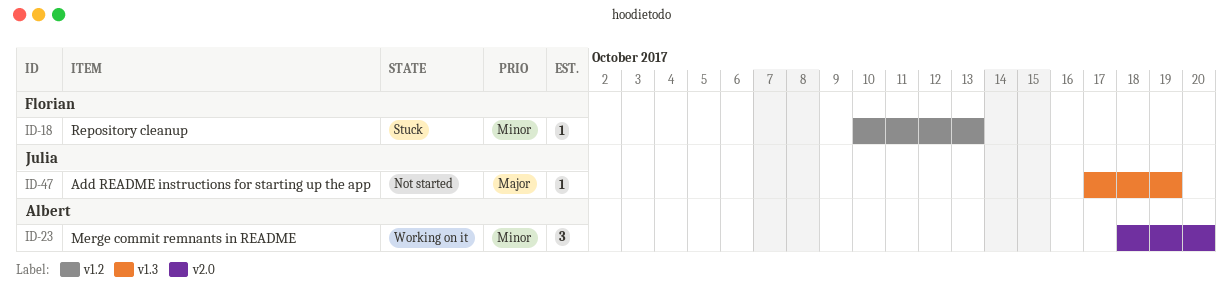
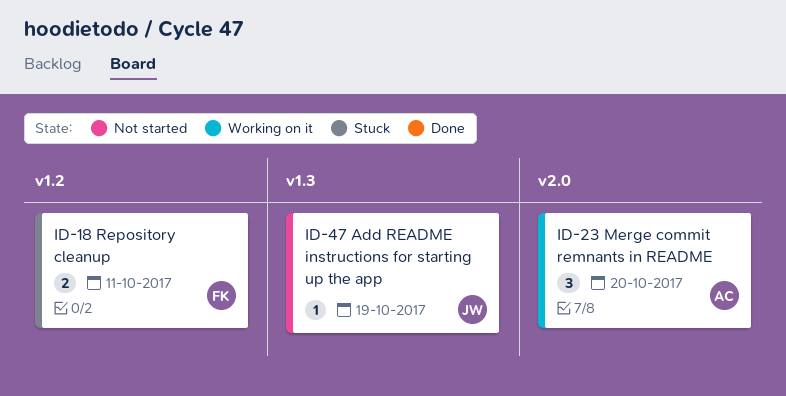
ID-18, estimate: 1 -> 2
ID-18, due: Oct 13 -> Oct 11

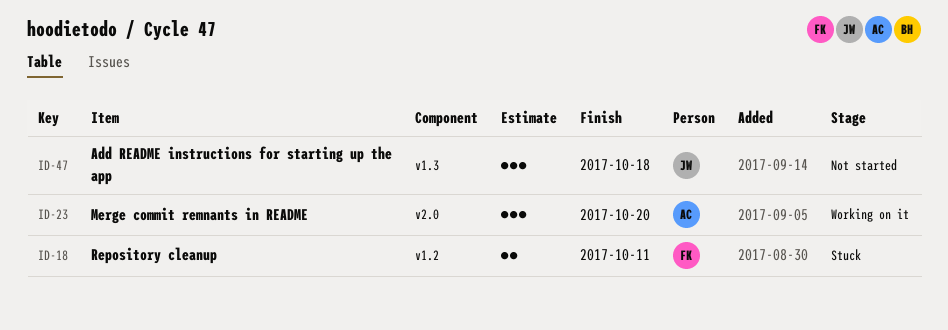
ID-47, estimate: 1 -> 3
ID-47, due: Oct 19 -> Oct 18

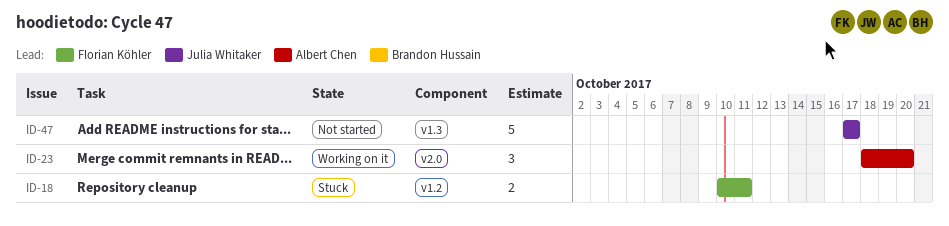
ID-47, estimate: 3 -> 5
ID-47, due: Oct 18 -> Oct 17

